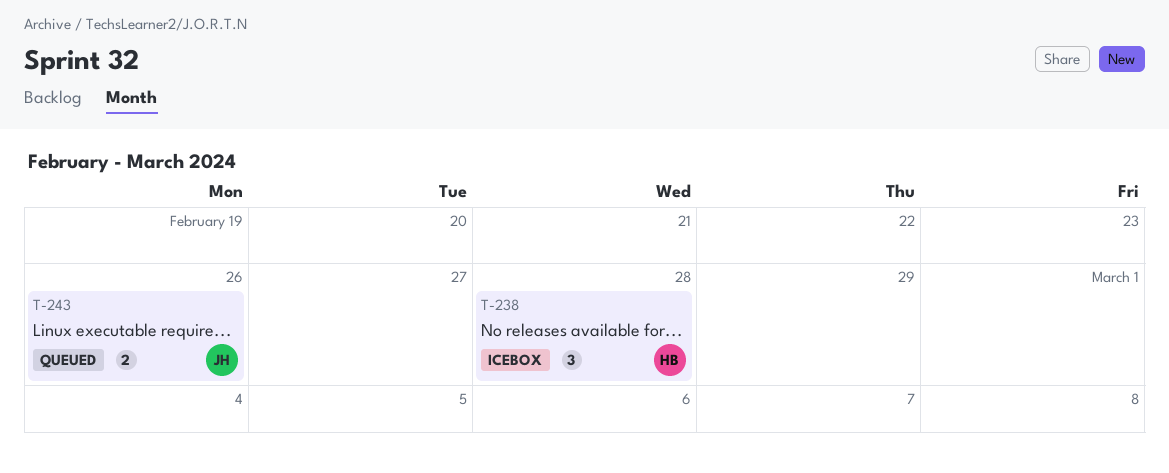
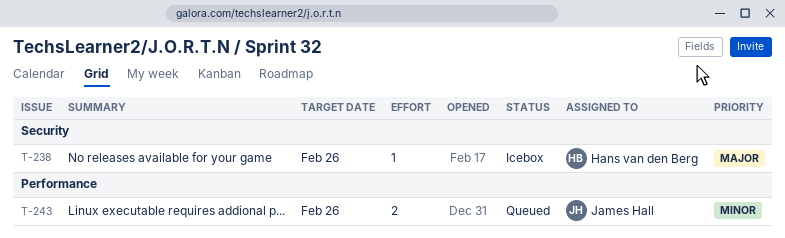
T-238, estimate: 3 -> 1
T-238, due: Feb 28 -> Feb 26

